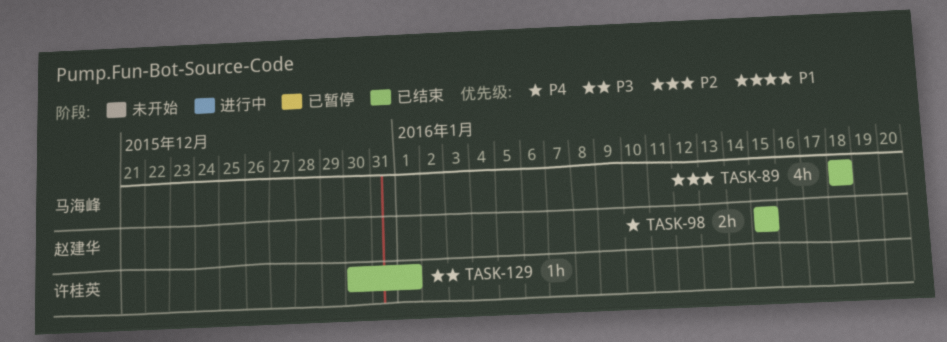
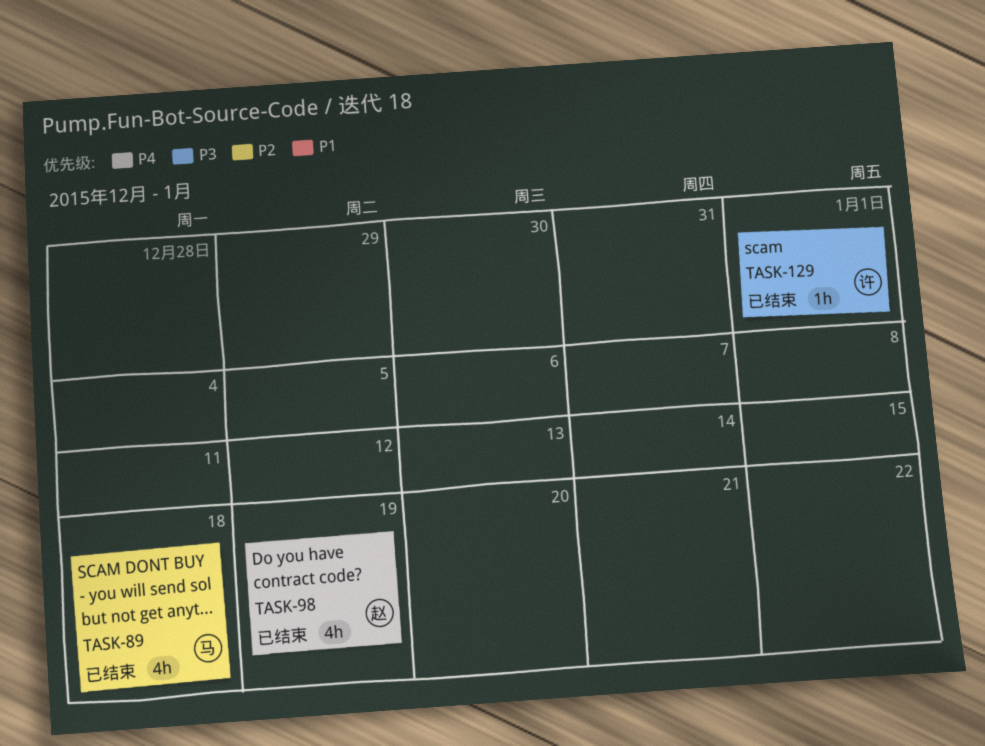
TASK-98, estimate: 2h -> 4h
TASK-98, due: Jan 15 -> Jan 19

